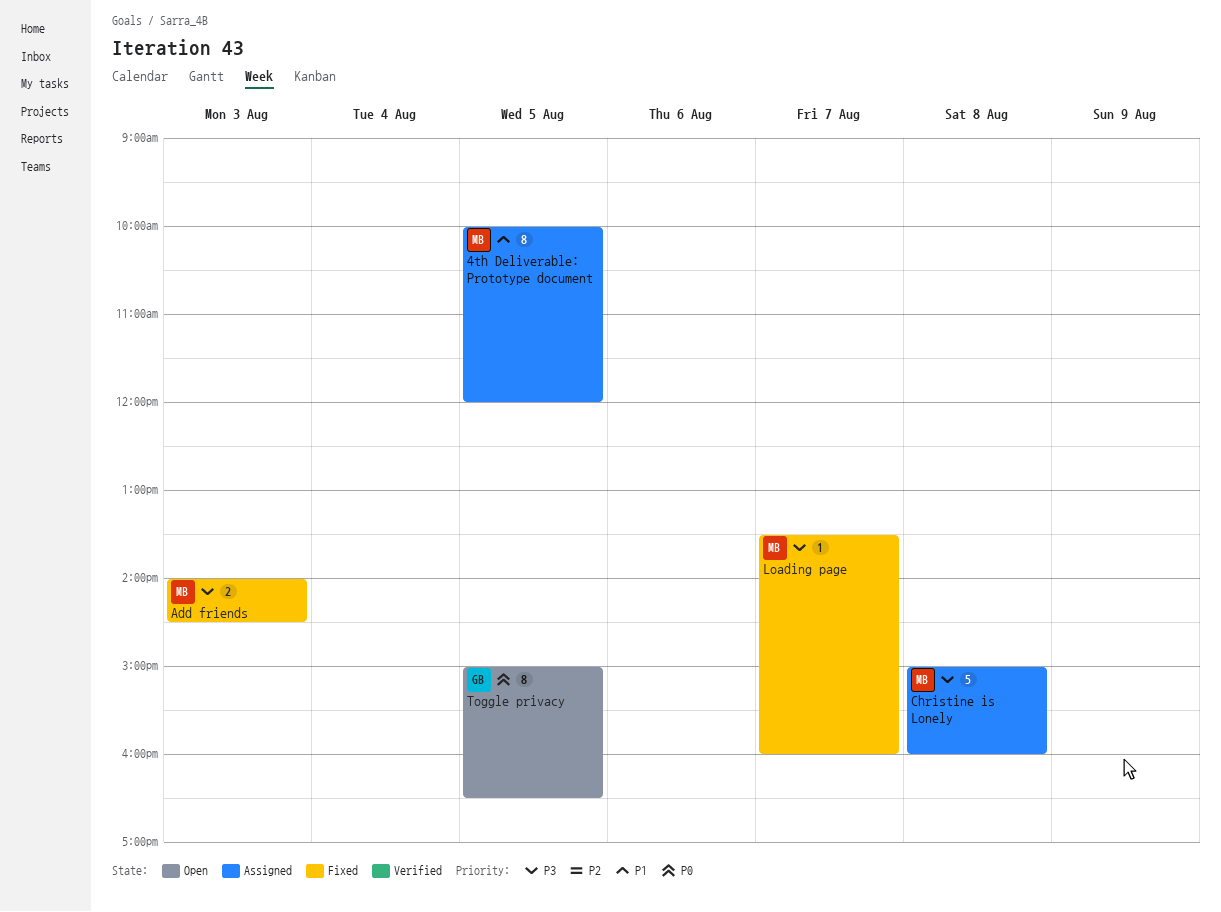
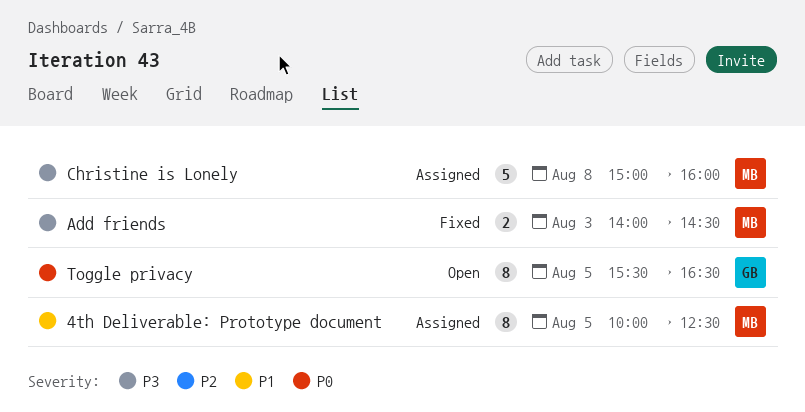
4th Deliverable: Prototype document, ends: 12:00 -> 12:30
Loading page: present -> none
Toggle privacy, begins: 15:00 -> 15:30

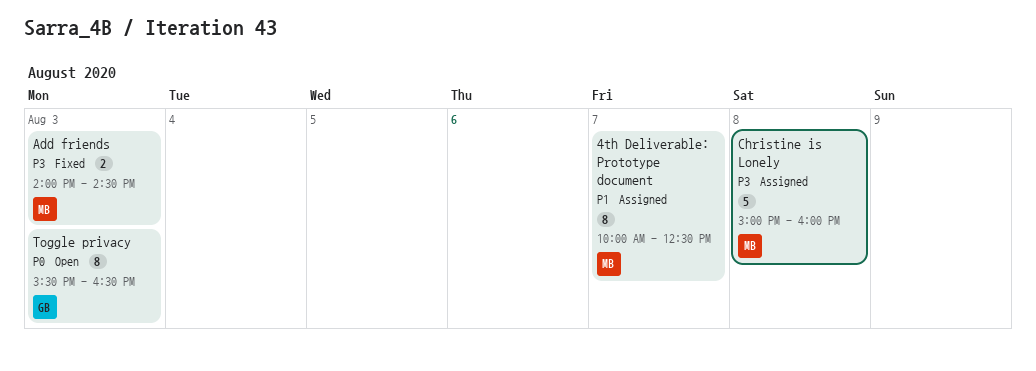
4th Deliverable: Prototype document, day: Aug 5 -> Aug 7
Toggle privacy, day: Aug 5 -> Aug 3

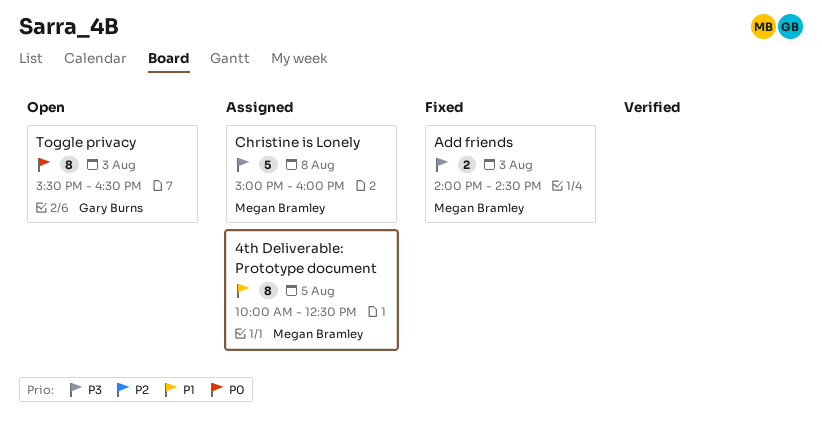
4th Deliverable: Prototype document, day: Aug 7 -> Aug 5

